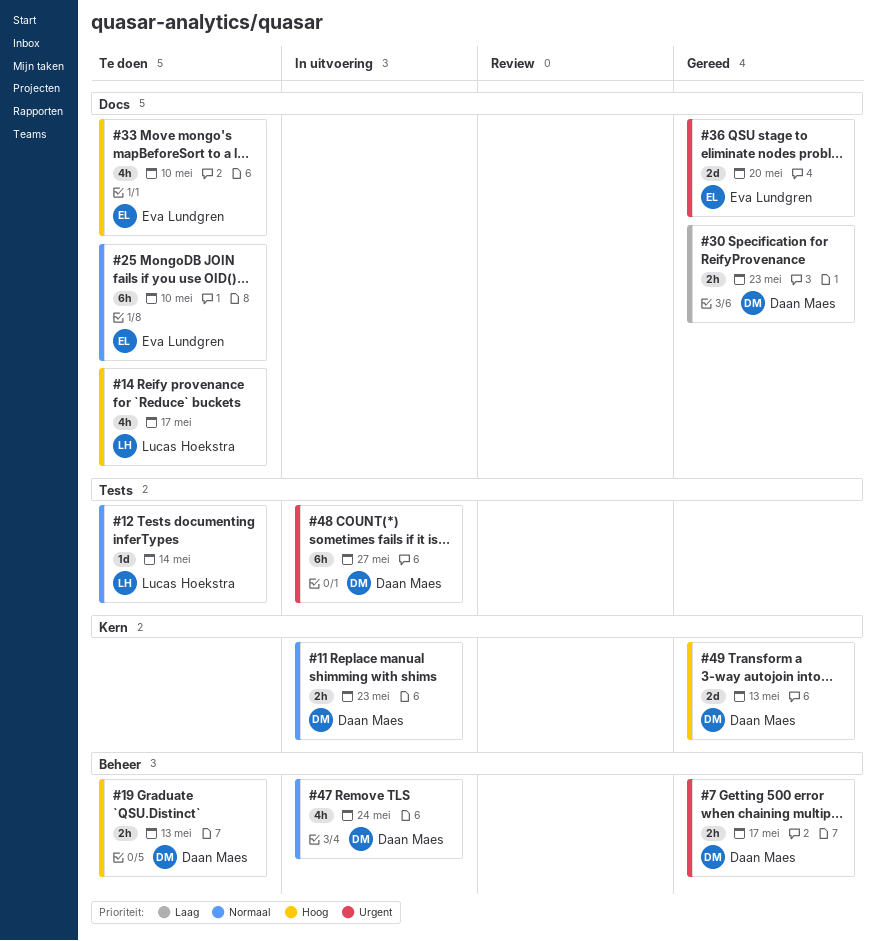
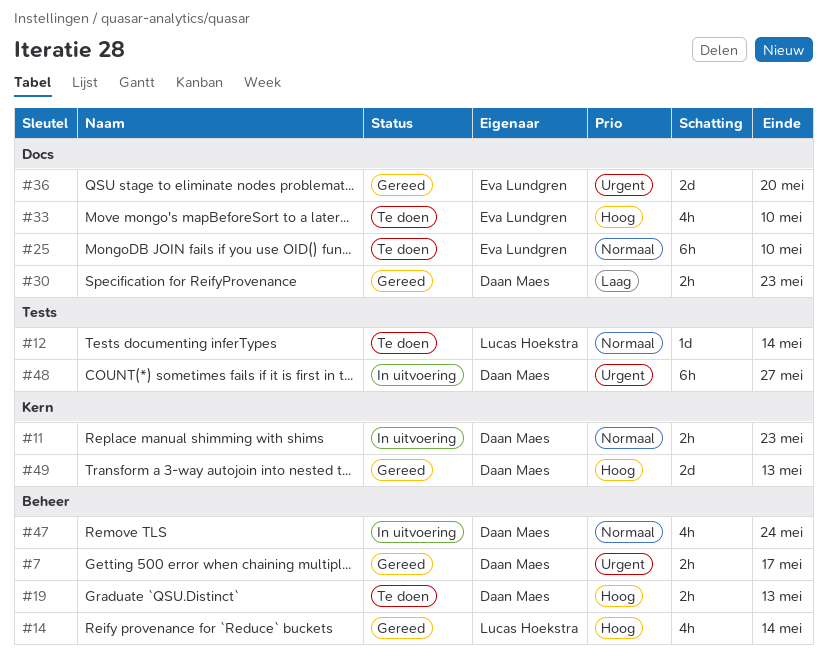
#14, status: Te doen -> Gereed
#14, label: Docs -> Beheer
#14, due: May 17 -> May 14

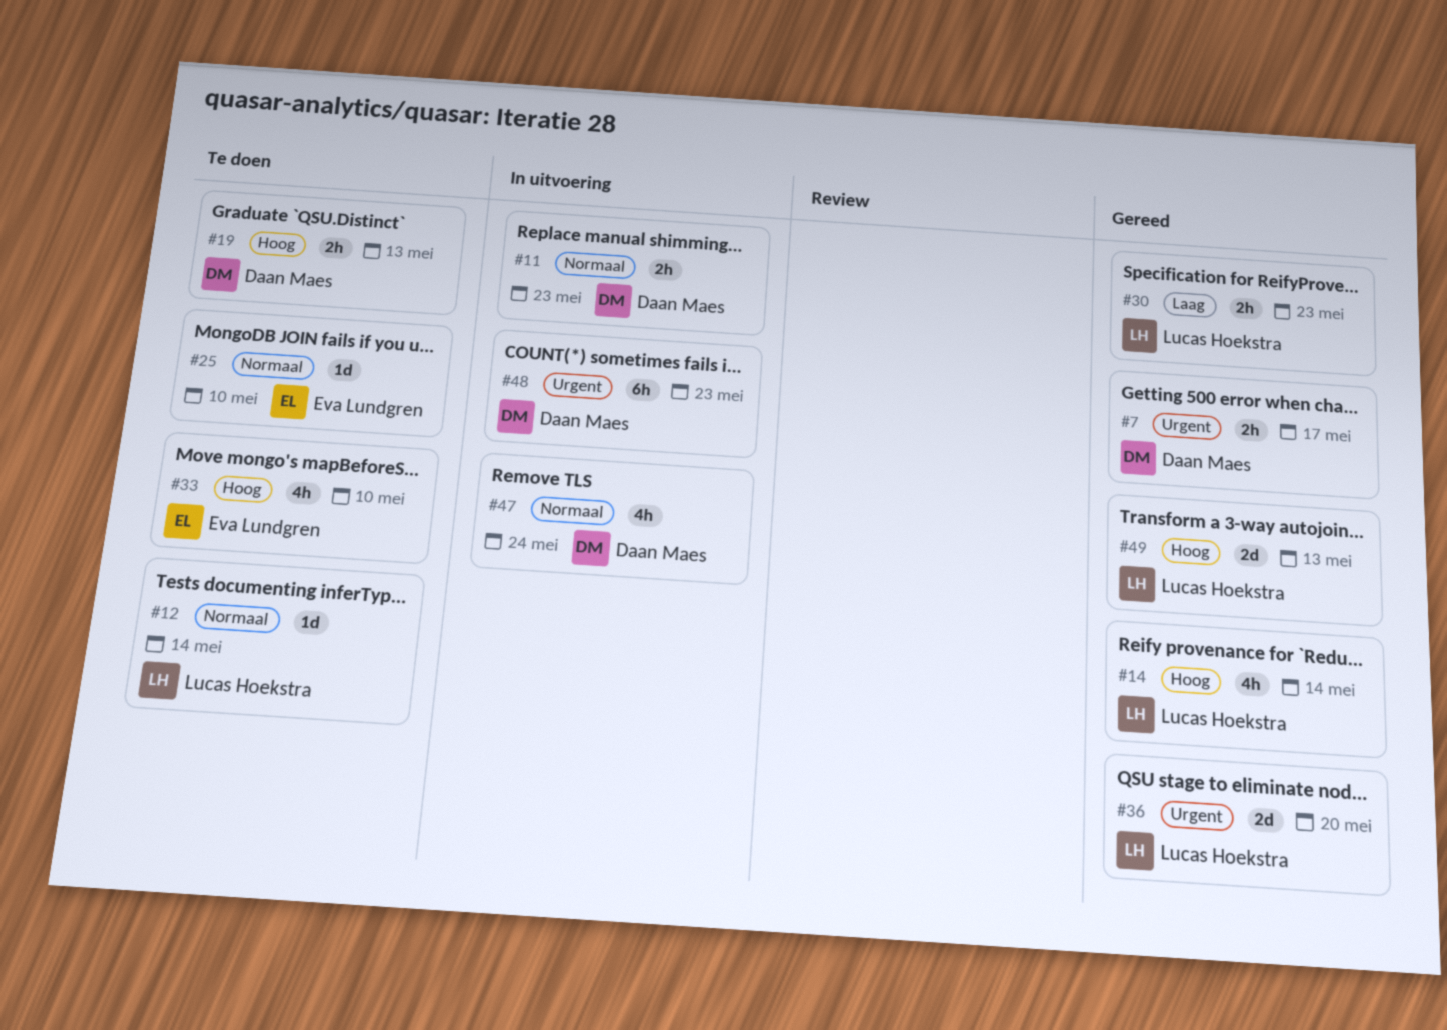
#25, estimate: 6h -> 1d
#30, owner: Daan Maes -> Lucas Hoekstra
#36, owner: Eva Lundgren -> Lucas Hoekstra
#48, due: May 27 -> May 23
#49, owner: Daan Maes -> Lucas Hoekstra

